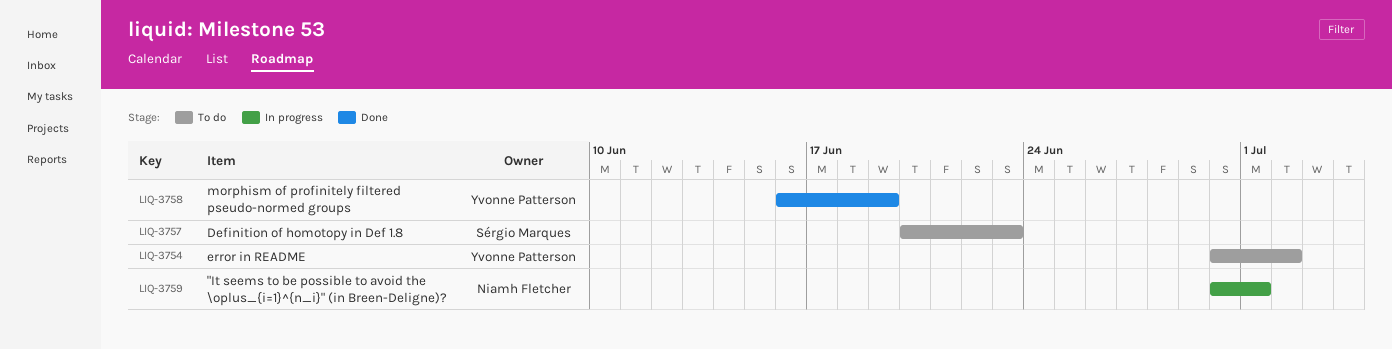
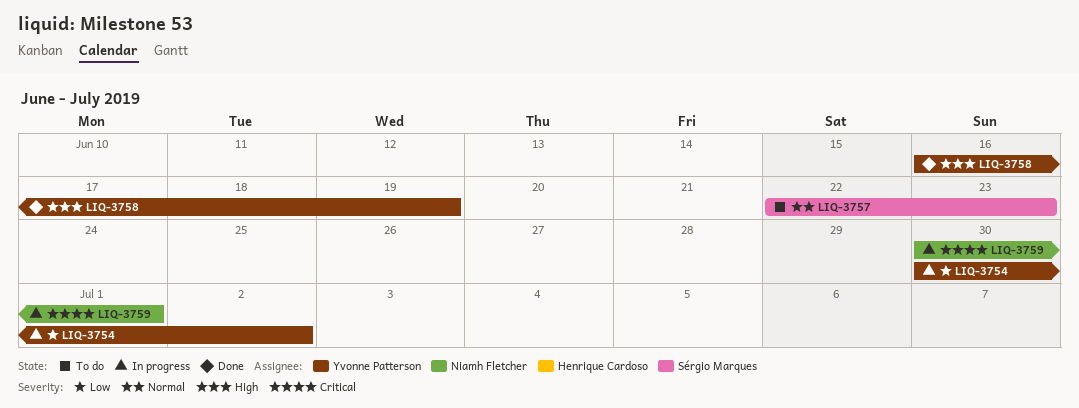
LIQ-3754, status: To do -> In progress
LIQ-3757, start: Jun 20 -> Jun 22

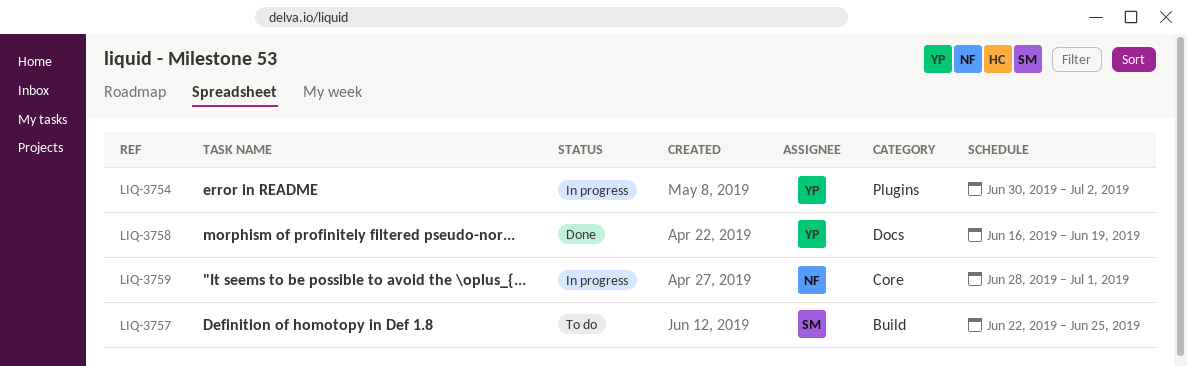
LIQ-3757, due: Jun 23 -> Jun 25
LIQ-3759, start: Jun 30 -> Jun 28

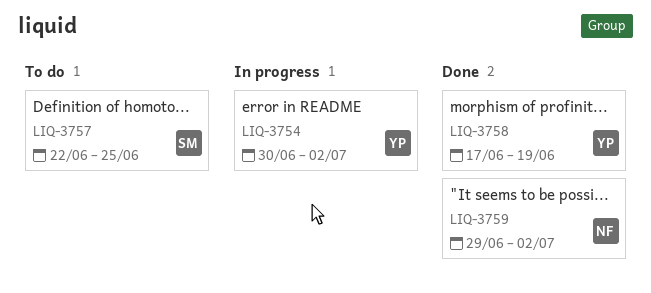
LIQ-3758, start: Jun 16 -> Jun 17
LIQ-3759, status: In progress -> Done
LIQ-3759, start: Jun 28 -> Jun 29
LIQ-3759, due: Jul 1 -> Jul 2

